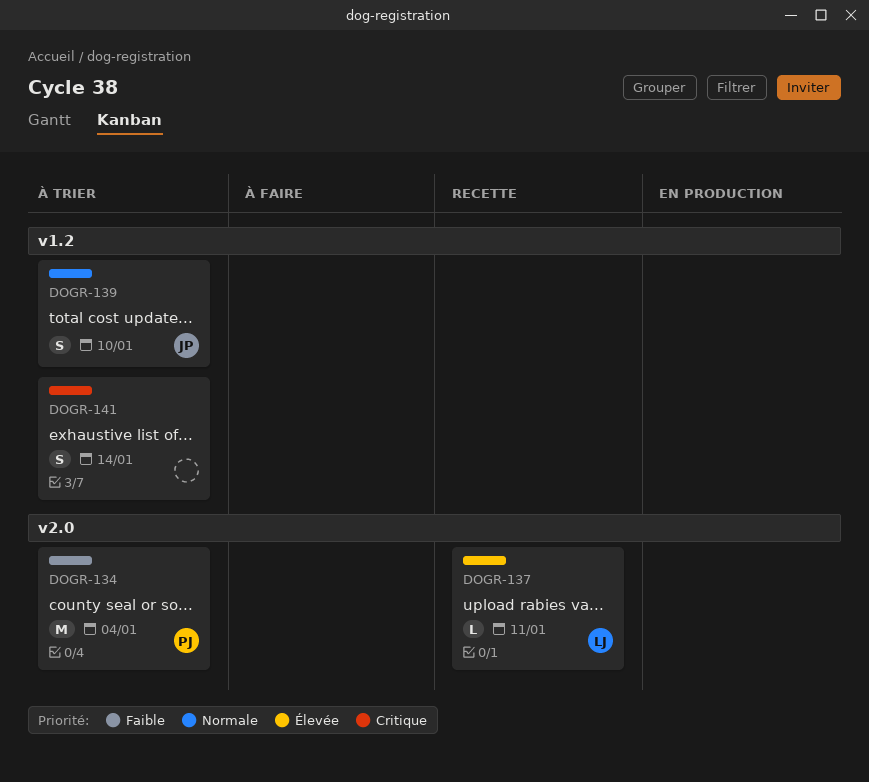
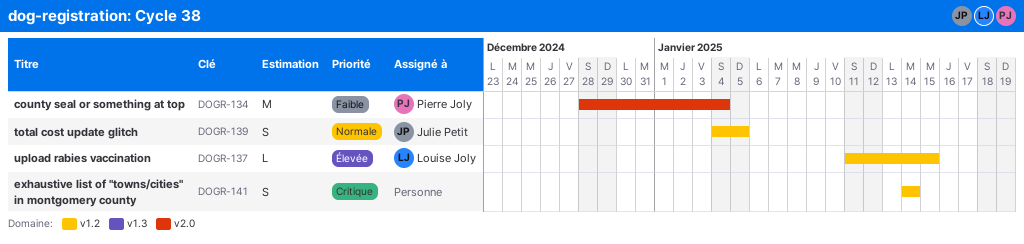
DOGR-137, label: v2.0 -> v1.2
DOGR-137, due: Jan 11 -> Jan 15
DOGR-139, due: Jan 10 -> Jan 5

